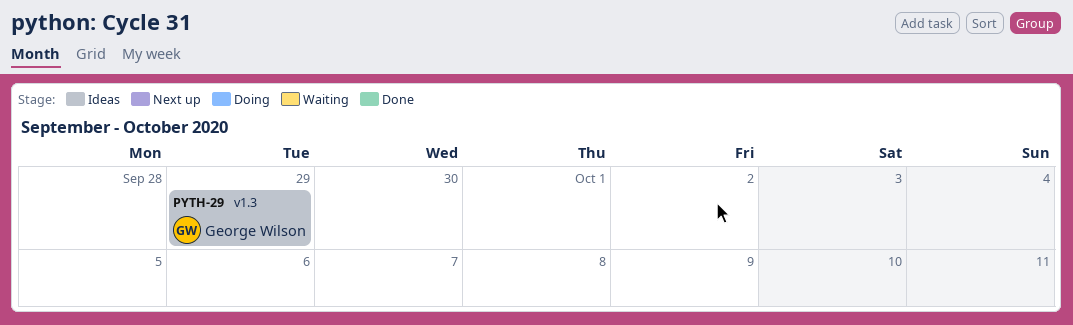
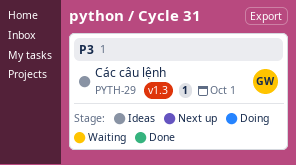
PYTH-29, due: Sep 29 -> Oct 1

